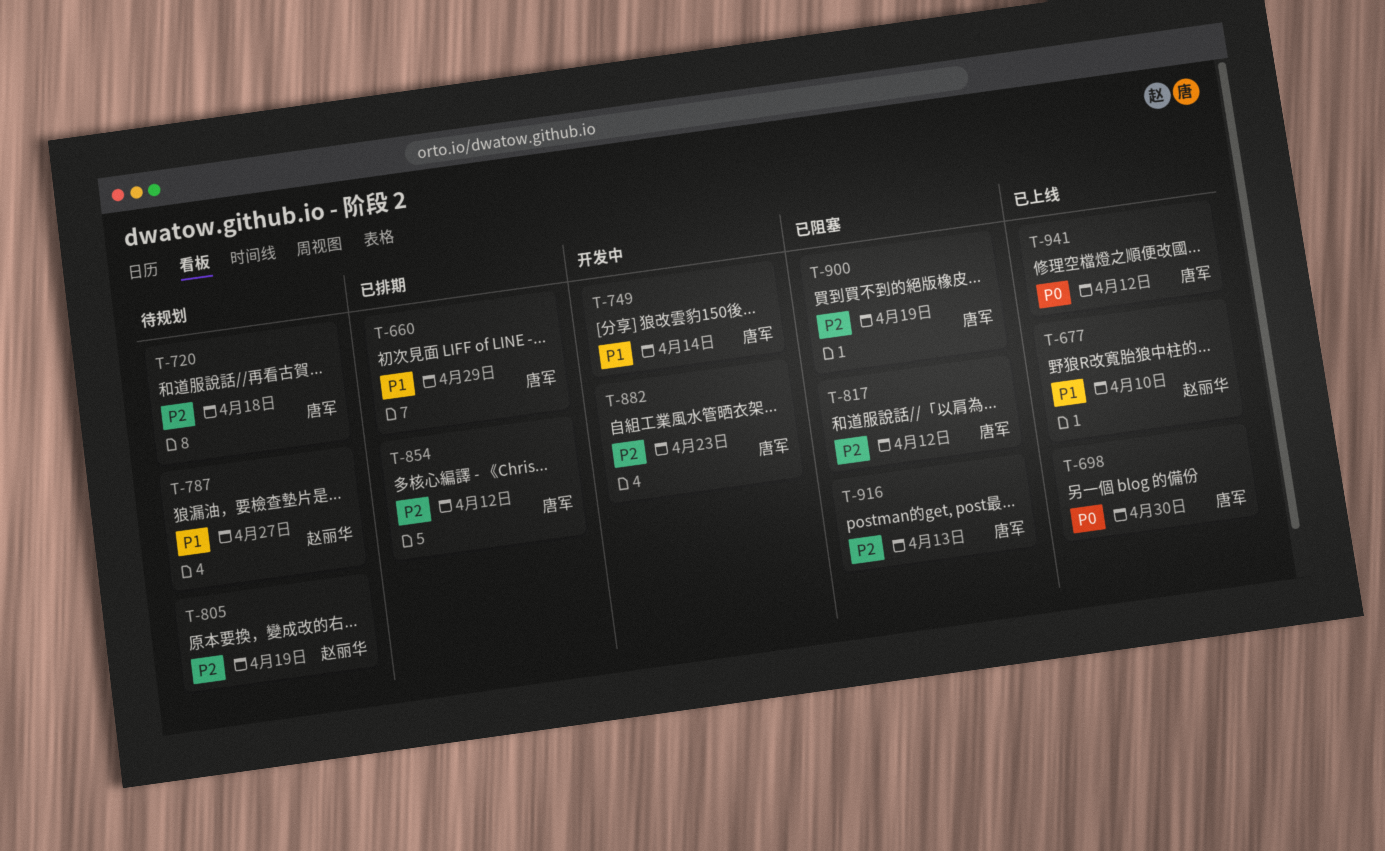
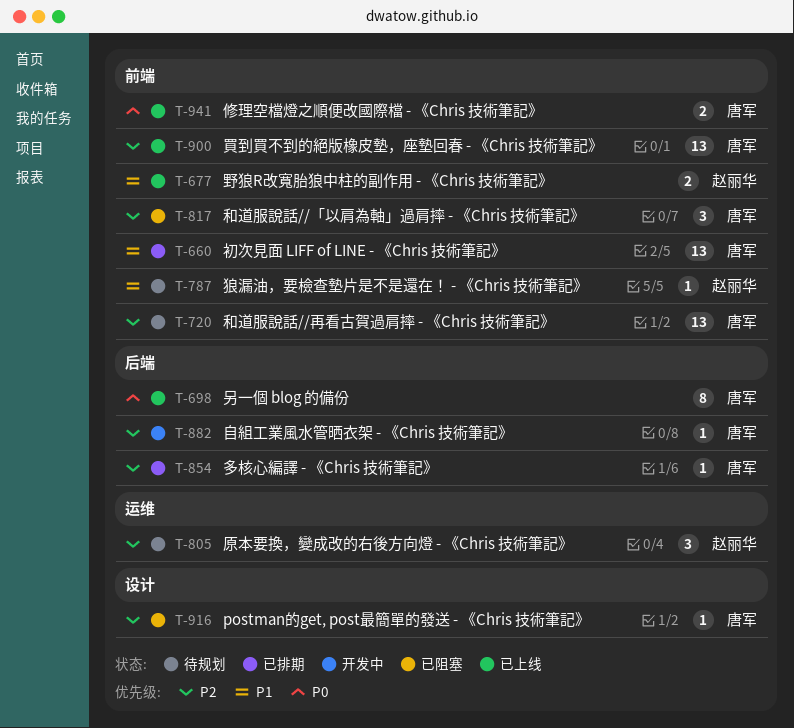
T-749: present -> none
T-900, status: 已阻塞 -> 已上线

